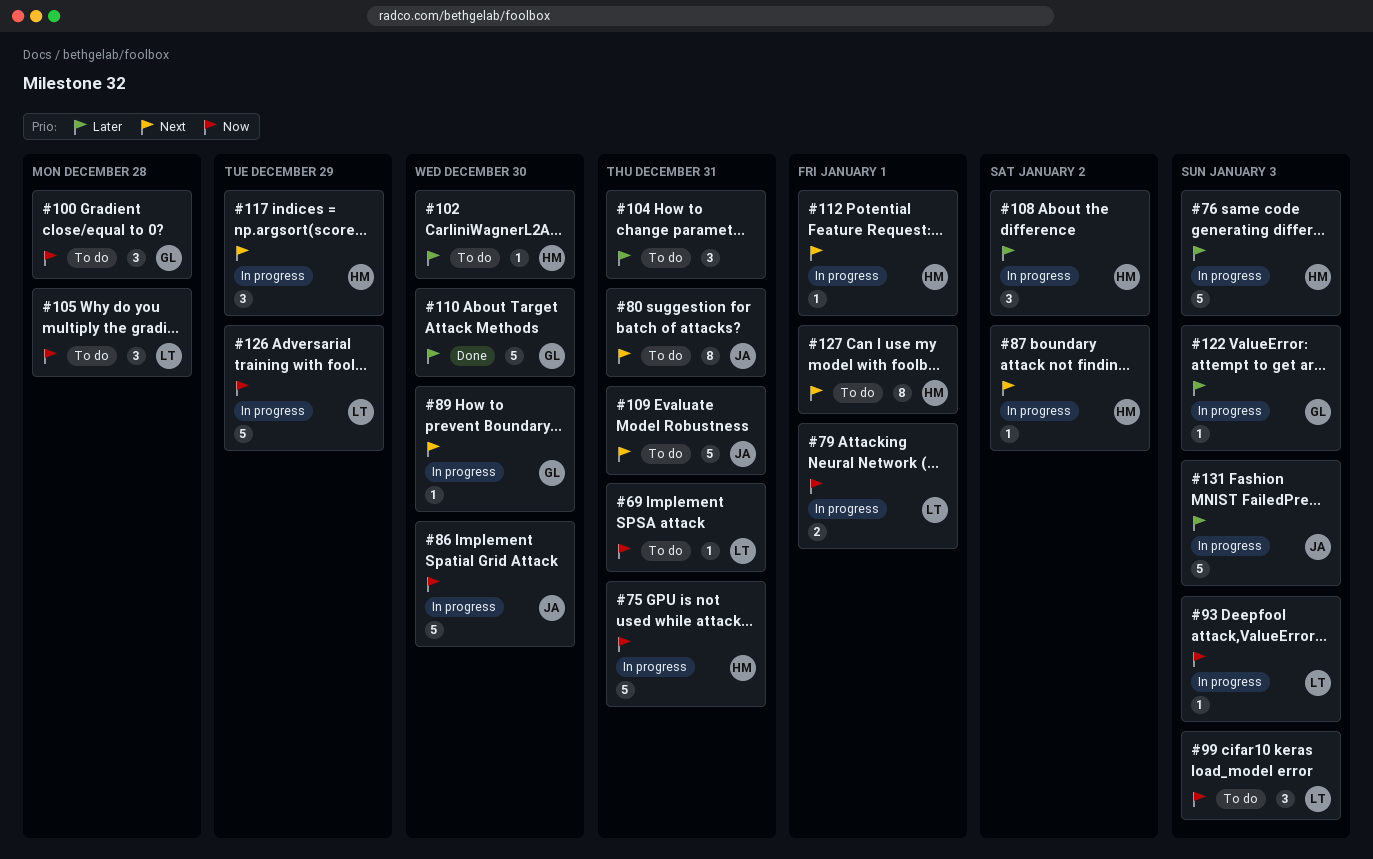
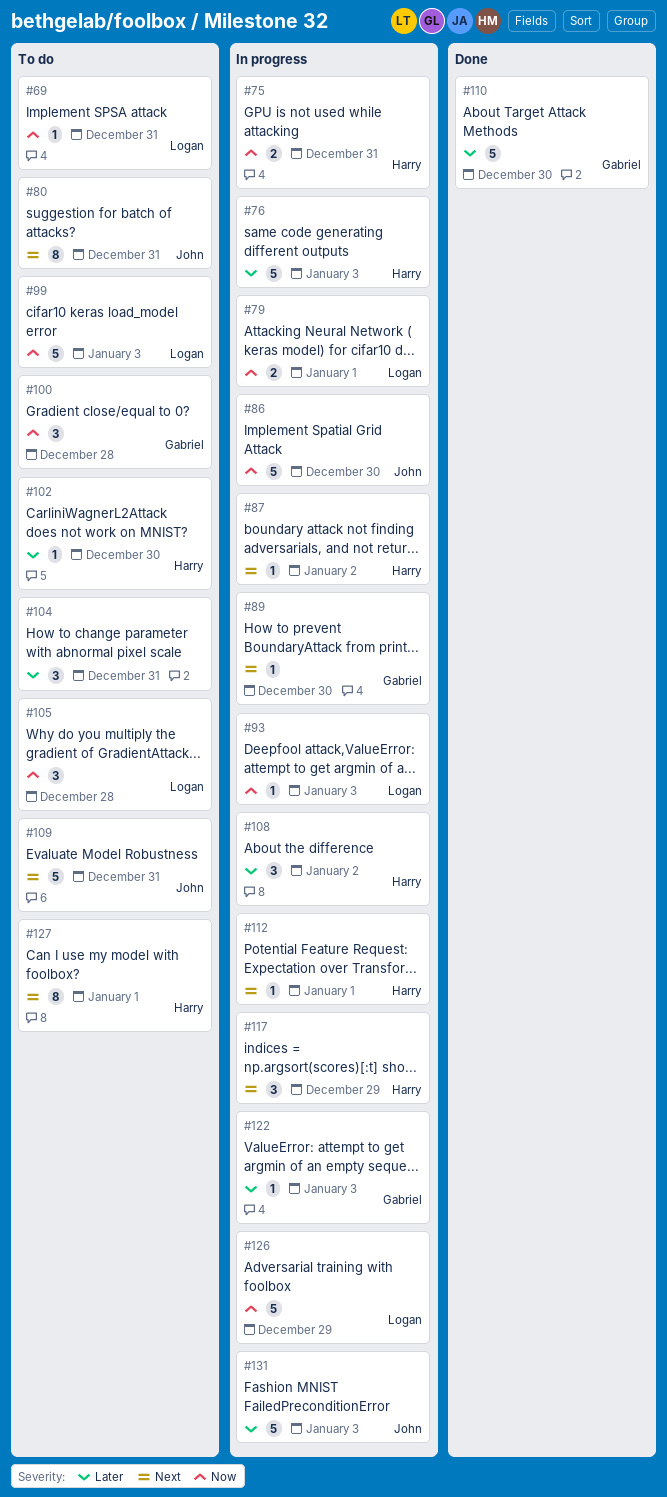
#75, estimate: 5 -> 2
#99, estimate: 3 -> 5

